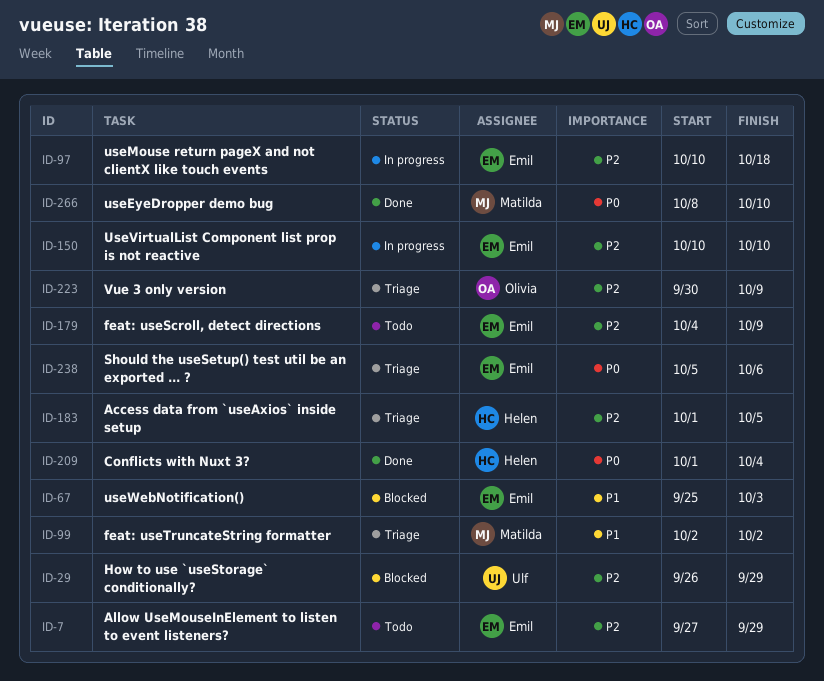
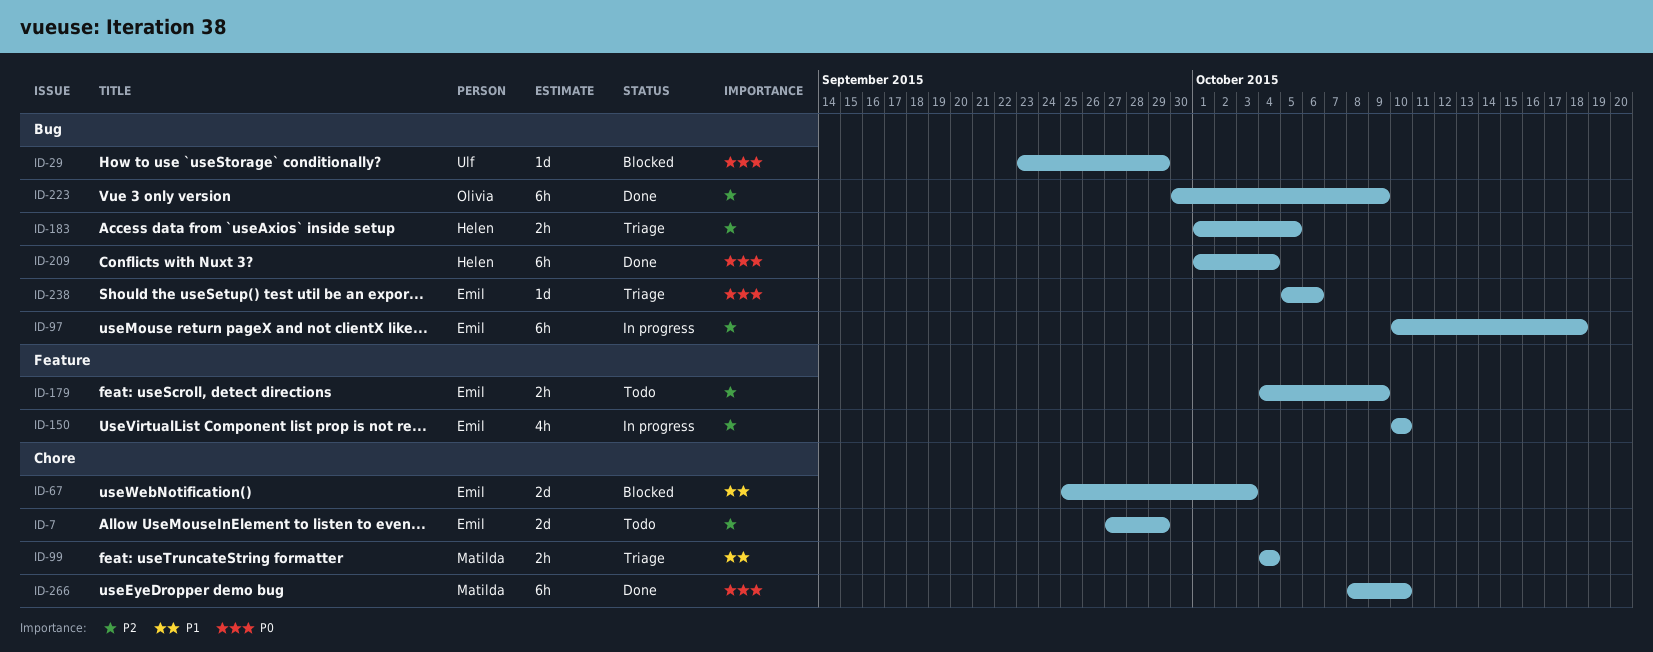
ID-29, priority: P2 -> P0
ID-29, start: Sep 26 -> Sep 23
ID-99, start: Oct 2 -> Oct 4
ID-99, due: Oct 2 -> Oct 4
ID-223, status: Triage -> Done

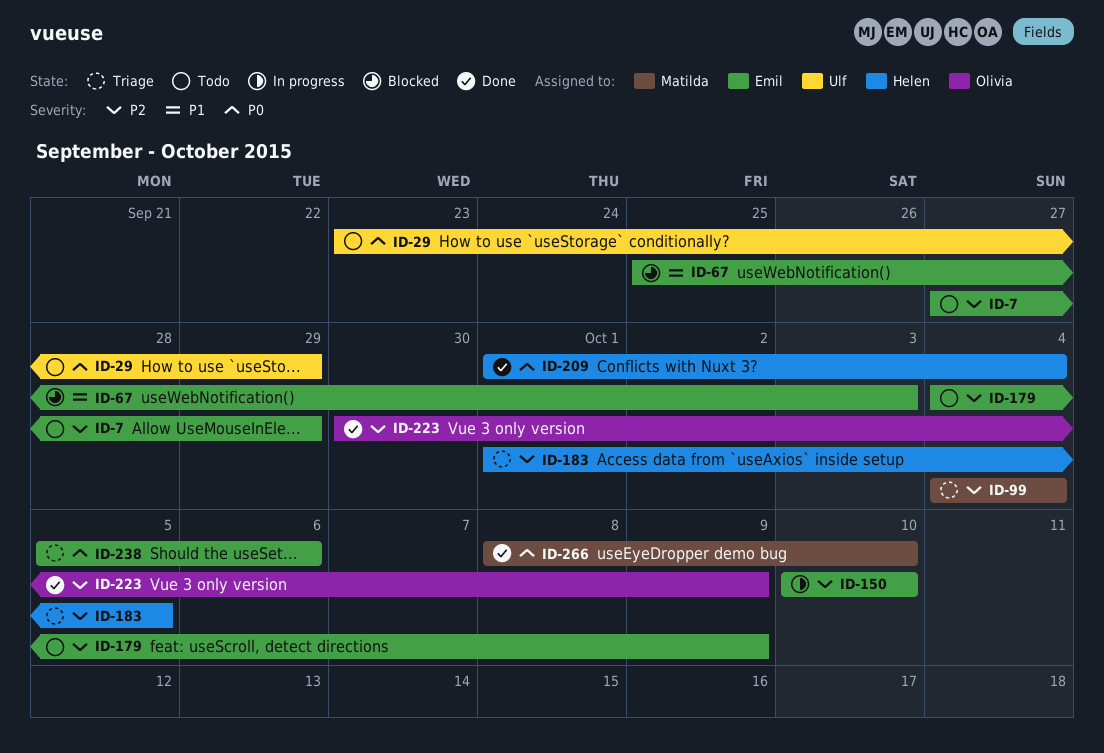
ID-29, status: Blocked -> Todo
ID-97: present -> none
ID-99, priority: P1 -> P2

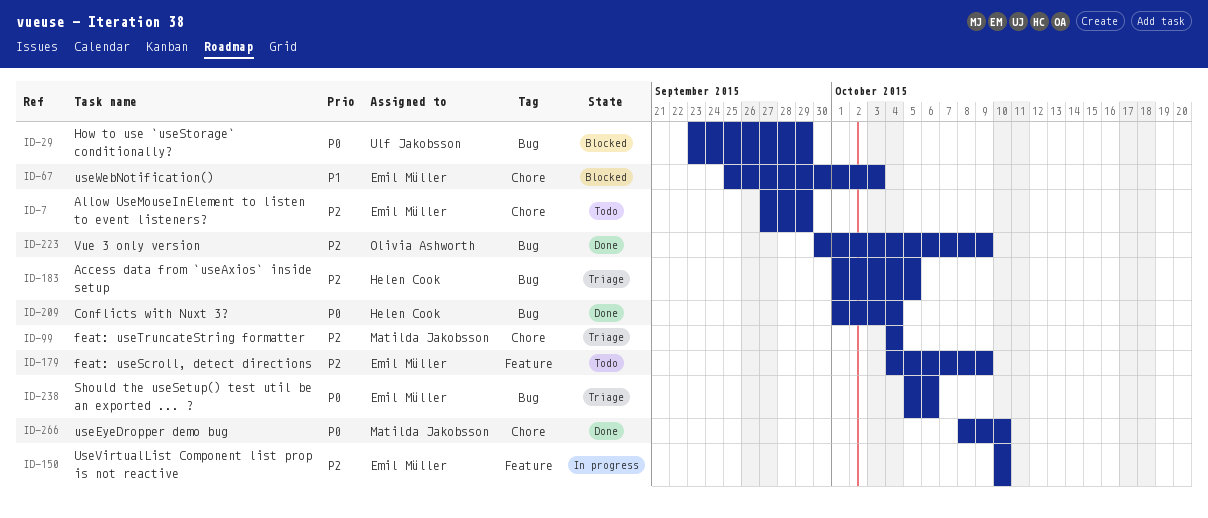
ID-29, status: Todo -> Blocked

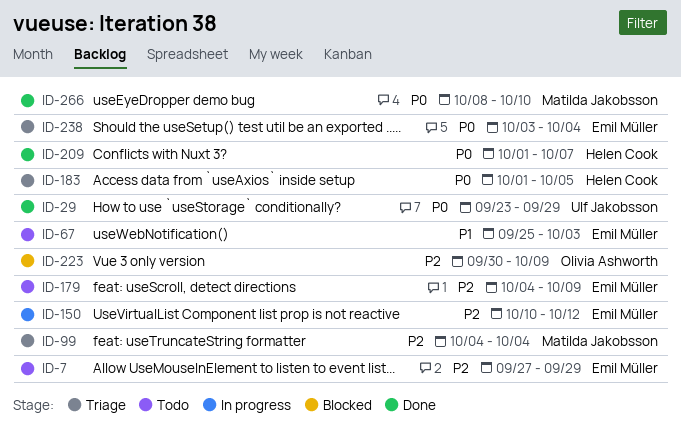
ID-29, status: Blocked -> Done
ID-67, status: Blocked -> Todo
ID-150, due: Oct 10 -> Oct 12
ID-183, priority: P2 -> P0
ID-209, due: Oct 4 -> Oct 7
ID-223, status: Done -> Blocked
ID-238, start: Oct 5 -> Oct 3
ID-238, due: Oct 6 -> Oct 4

